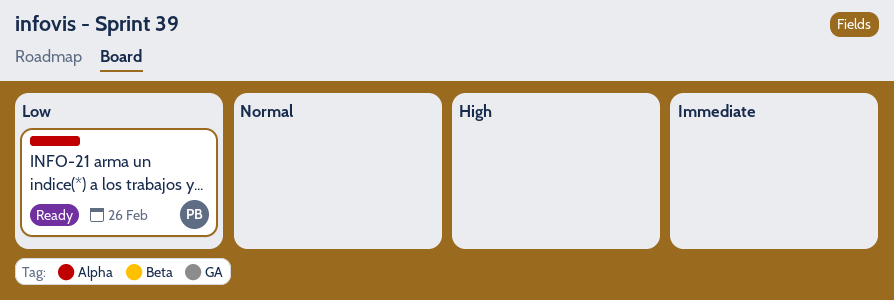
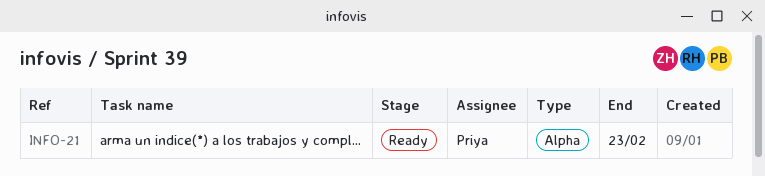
INFO-21, due: Feb 26 -> Feb 23

